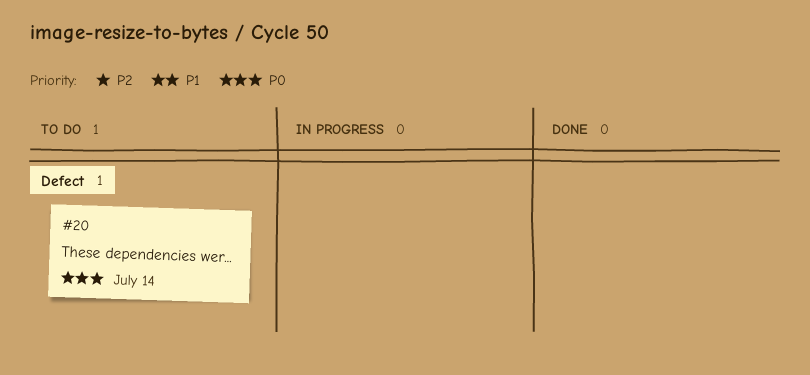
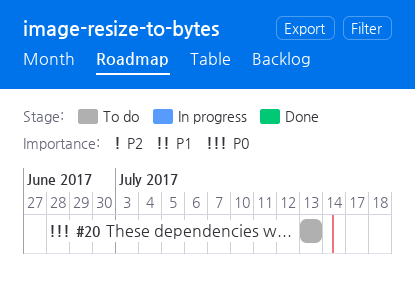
#20, due: Jul 14 -> Jul 13

